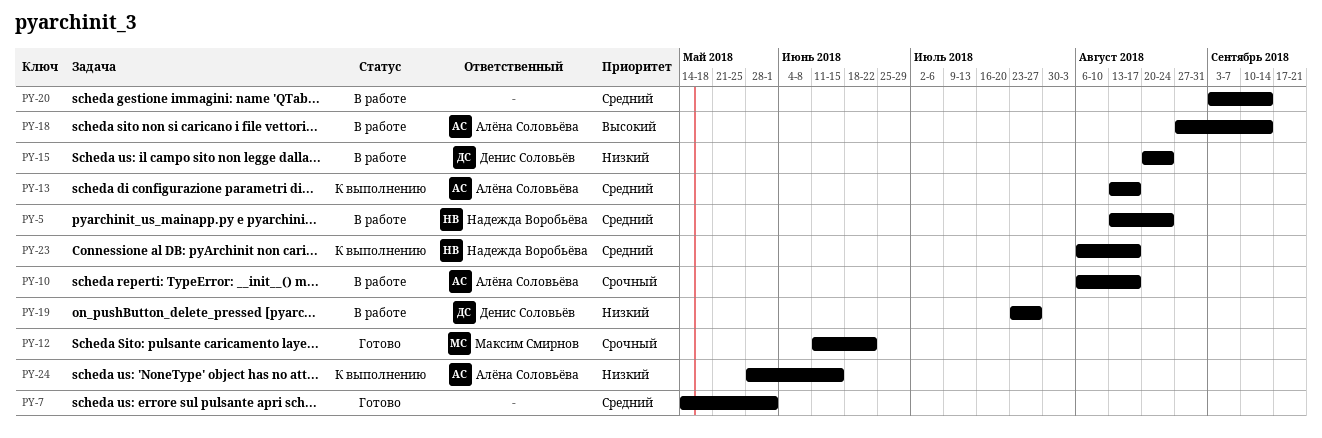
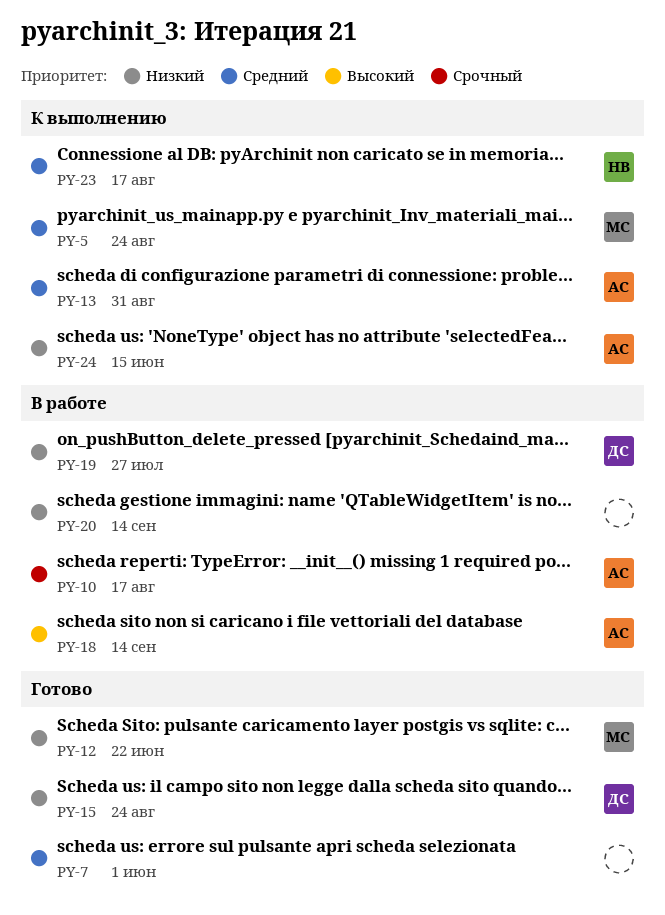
PY-5, status: В работе -> К выполнению
PY-5, owner: Надежда Воробьёва -> Максим Смирнов
PY-12, priority: Срочный -> Низкий
PY-13, due: Aug 17 -> Aug 31
PY-15, status: В работе -> Готово
PY-20, priority: Средний -> Низкий

